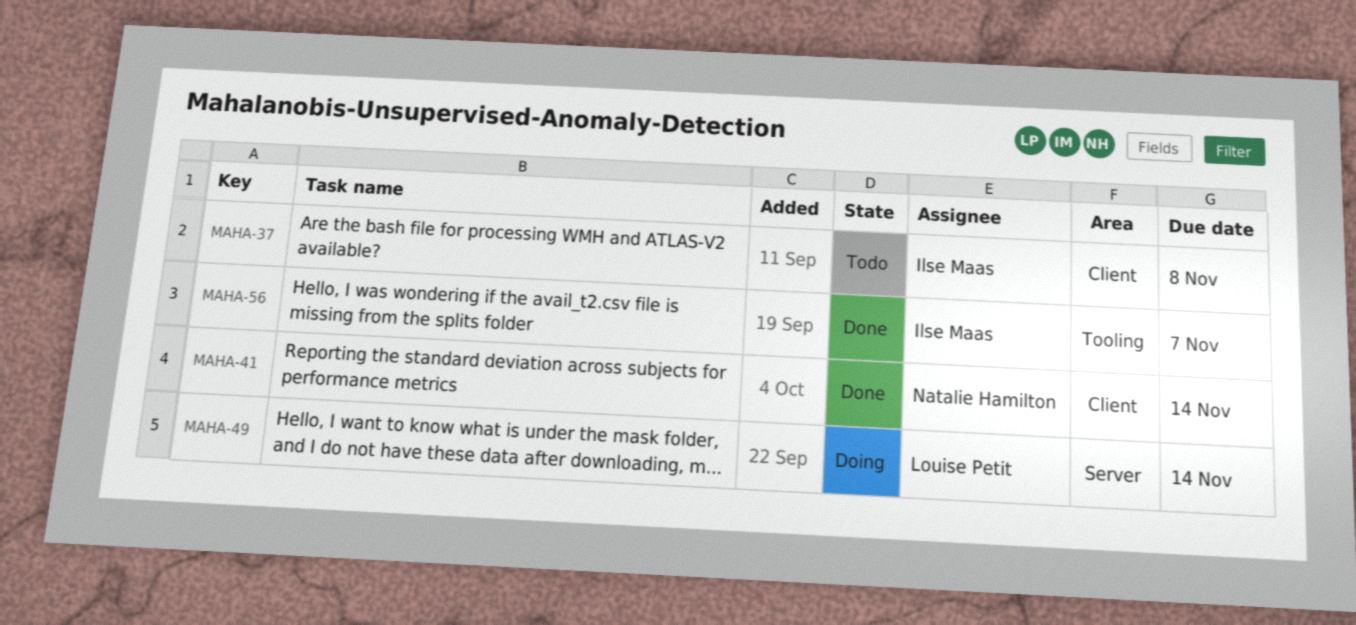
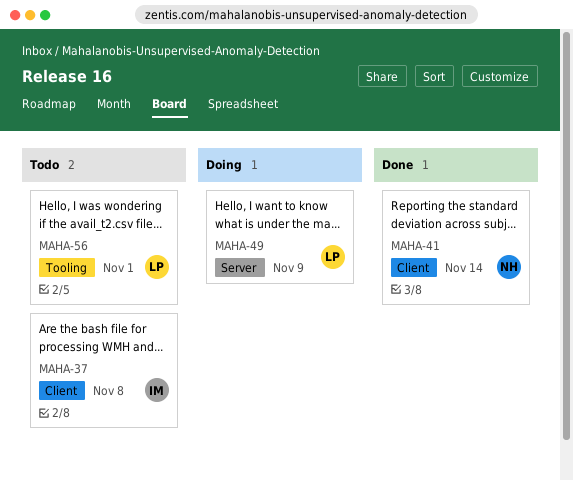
MAHA-49, due: Nov 14 -> Nov 9
MAHA-56, status: Done -> Todo
MAHA-56, owner: Ilse Maas -> Louise Petit
MAHA-56, due: Nov 7 -> Nov 1

